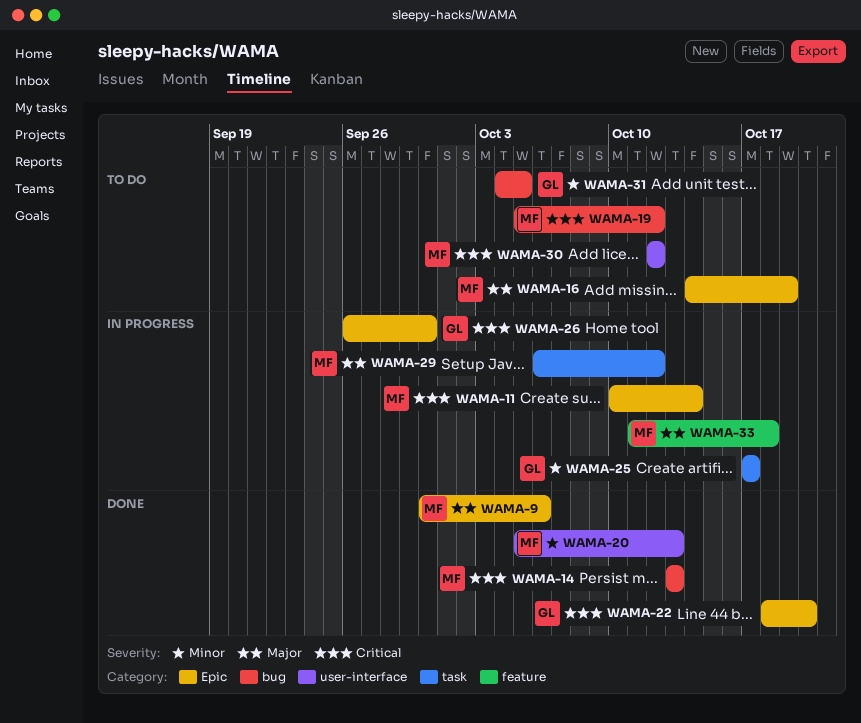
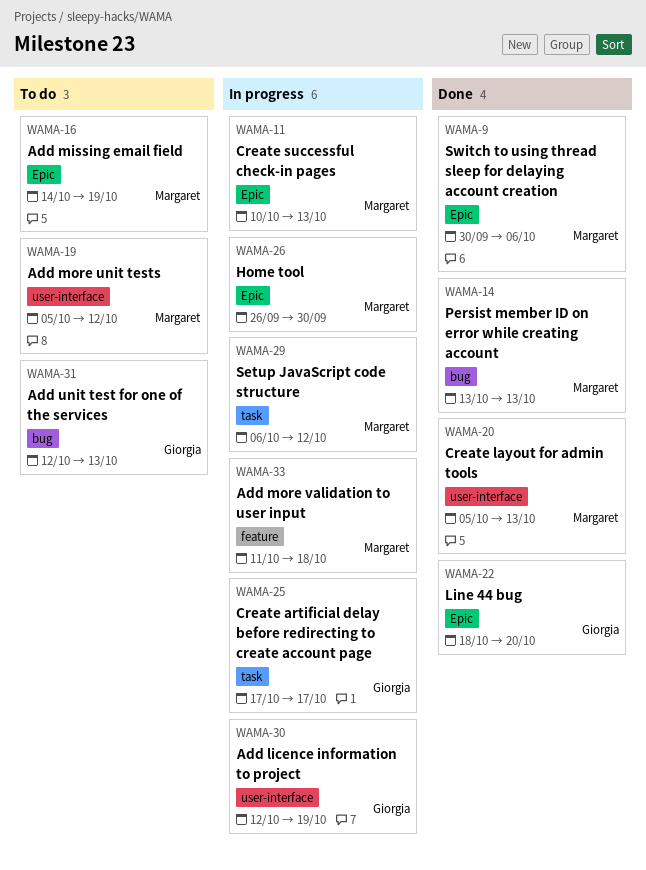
WAMA-11, due: Oct 14 -> Oct 13
WAMA-19, label: bug -> user-interface
WAMA-26, owner: Giorgia -> Margaret
WAMA-30, status: To do -> In progress
WAMA-30, owner: Margaret -> Giorgia
WAMA-30, due: Oct 12 -> Oct 19
WAMA-31, start: Oct 4 -> Oct 12
WAMA-31, due: Oct 5 -> Oct 13

